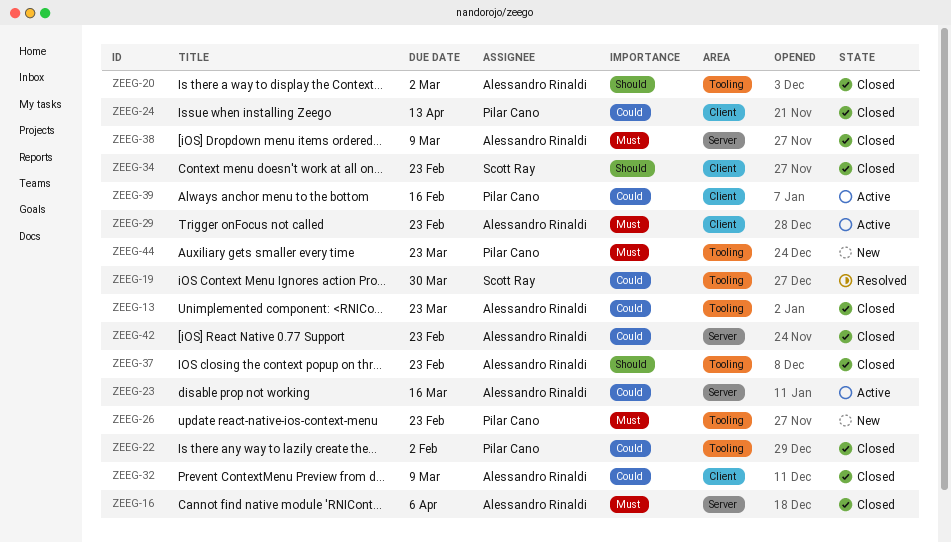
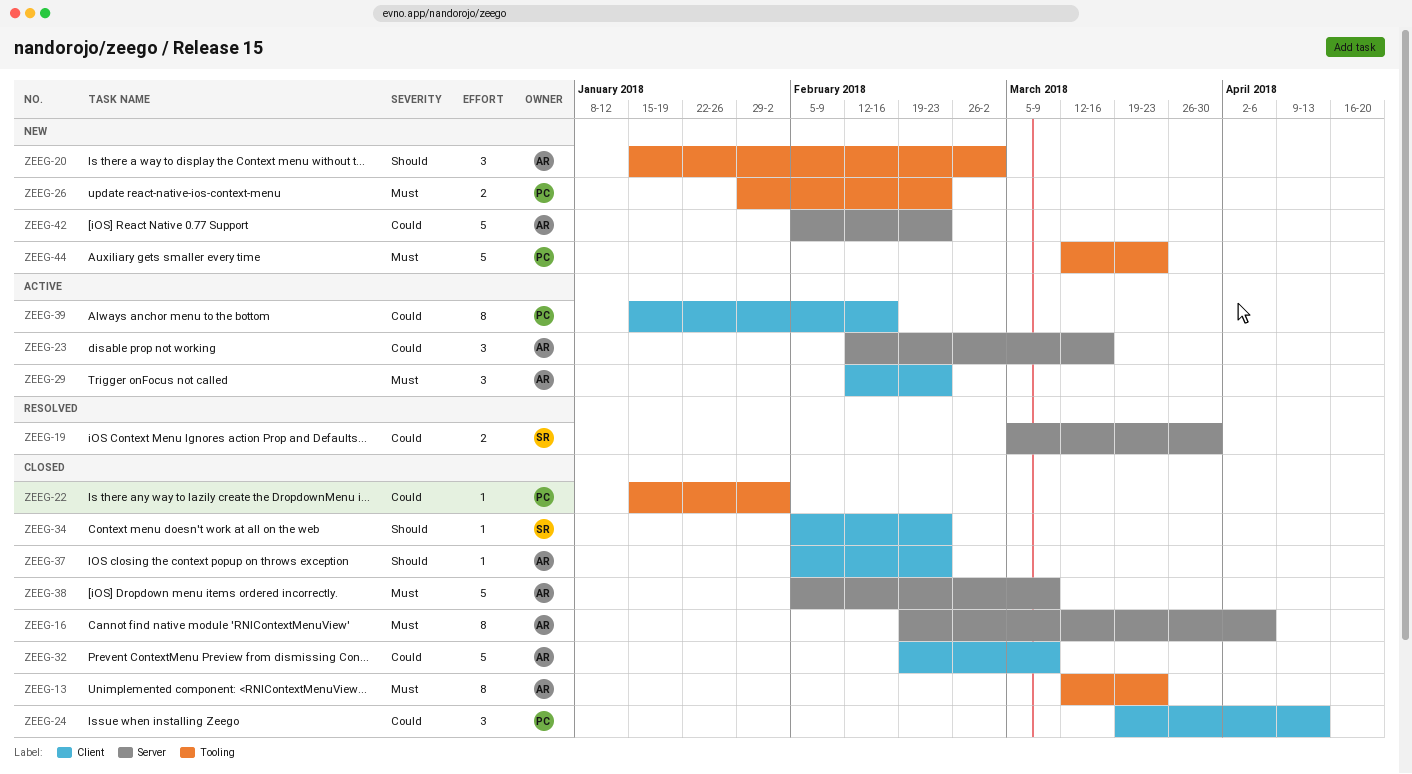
ZEEG-13, priority: Could -> Must
ZEEG-19, label: Tooling -> Server
ZEEG-20, status: Closed -> New
ZEEG-37, label: Tooling -> Client
ZEEG-42, status: Closed -> New

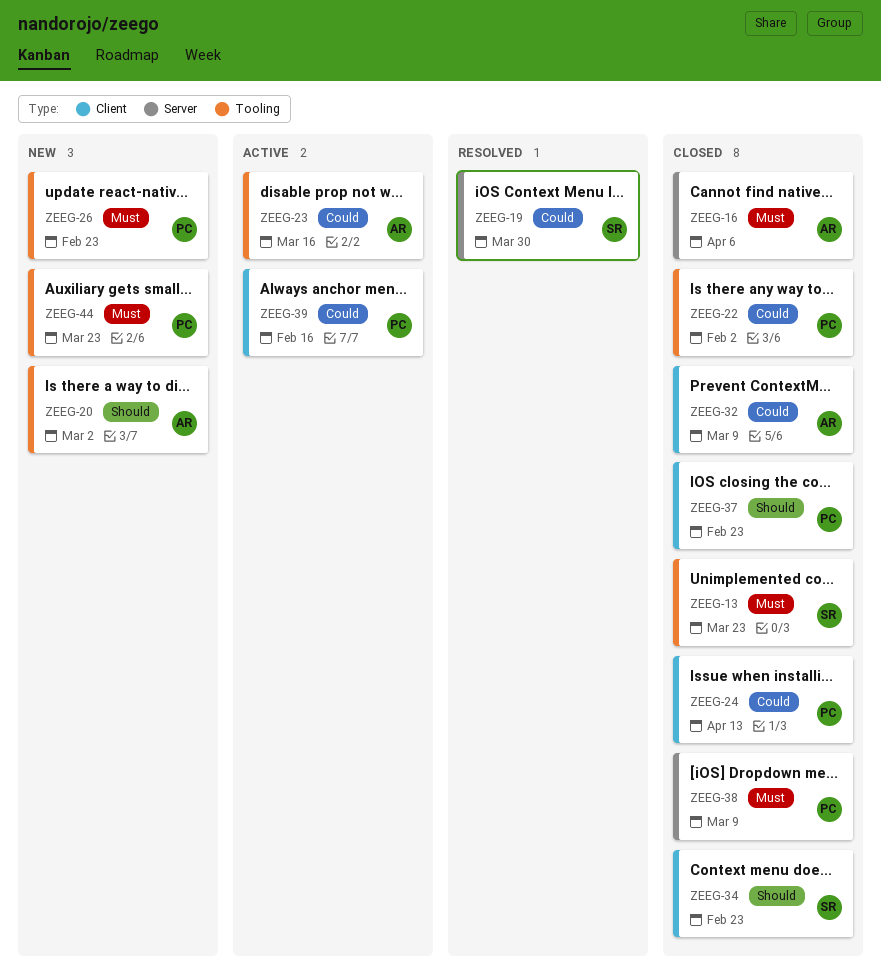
ZEEG-13, owner: AR -> SR
ZEEG-23, label: Server -> Tooling
ZEEG-29: present -> none
ZEEG-37, owner: AR -> PC
ZEEG-38, owner: AR -> PC
ZEEG-42: present -> none

